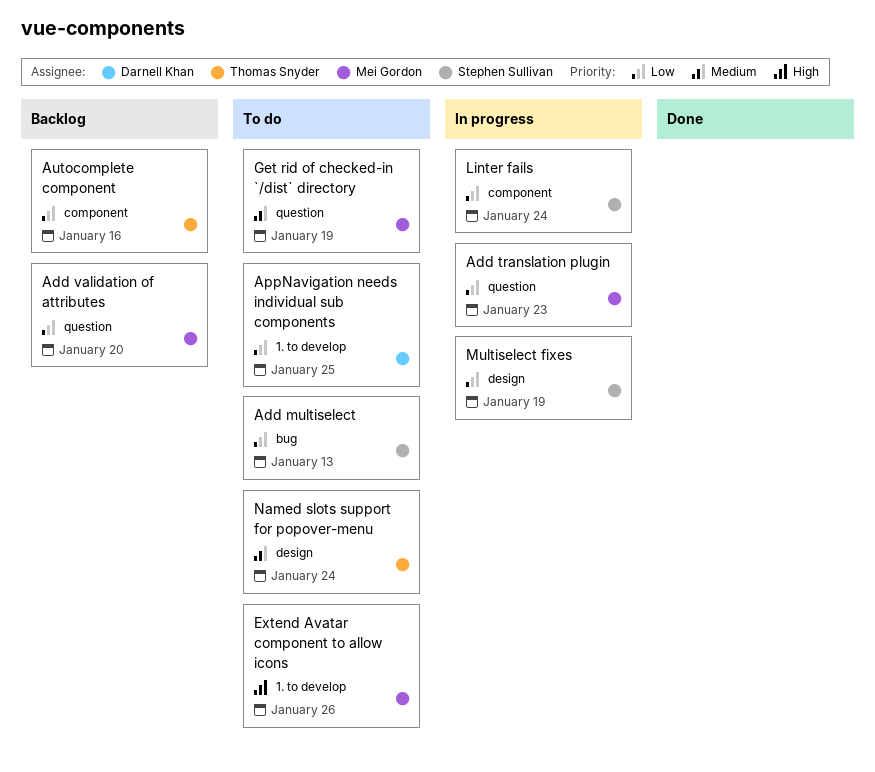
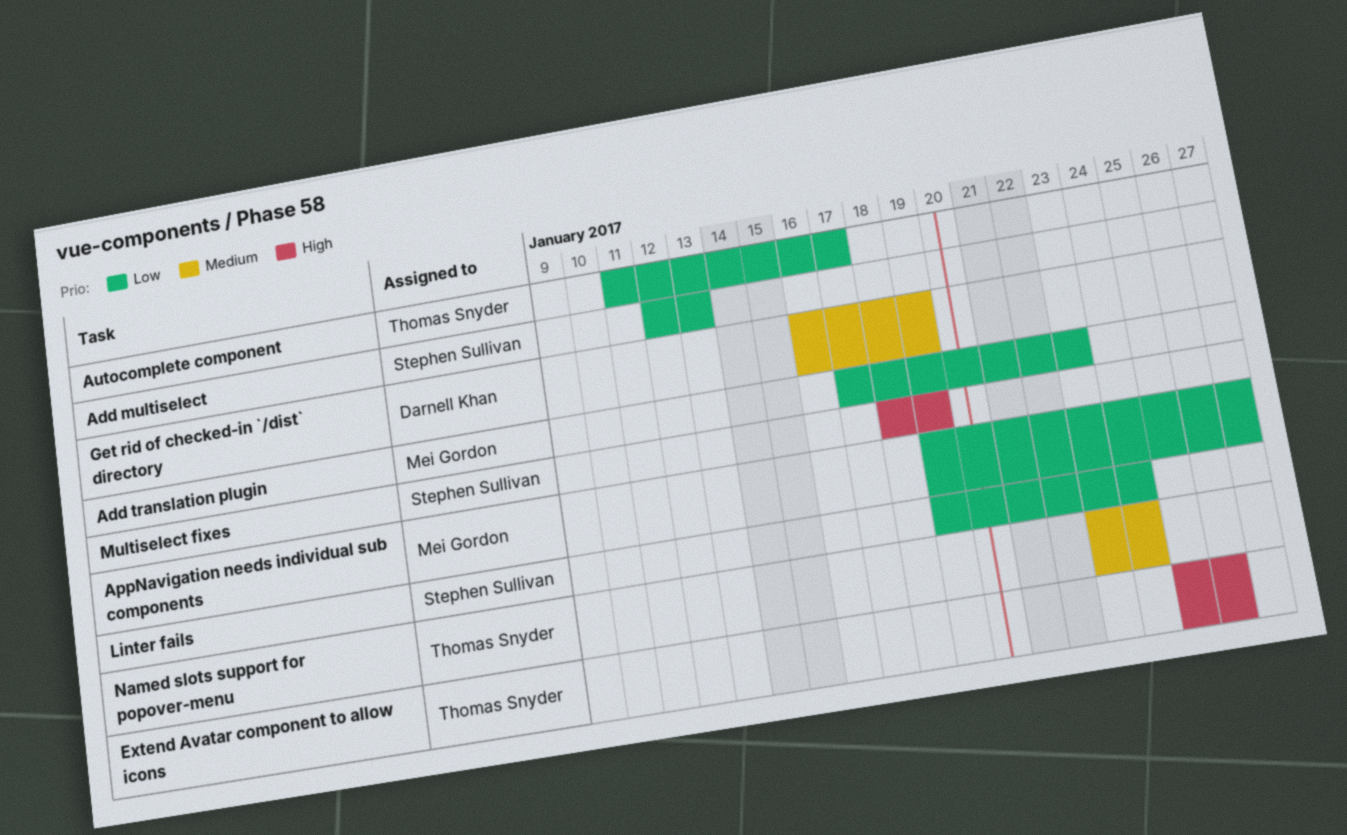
Add validation of attributes: present -> none
AppNavigation needs individual sub components, owner: Darnell Khan -> Mei Gordon
AppNavigation needs individual sub components, due: Jan 25 -> Jan 27
Autocomplete component, due: Jan 16 -> Jan 17
Extend Avatar component to allow icons, owner: Mei Gordon -> Thomas Snyder
Get rid of checked-in `/dist` directory, owner: Mei Gordon -> Darnell Khan
Multiselect fixes, priority: Low -> High

